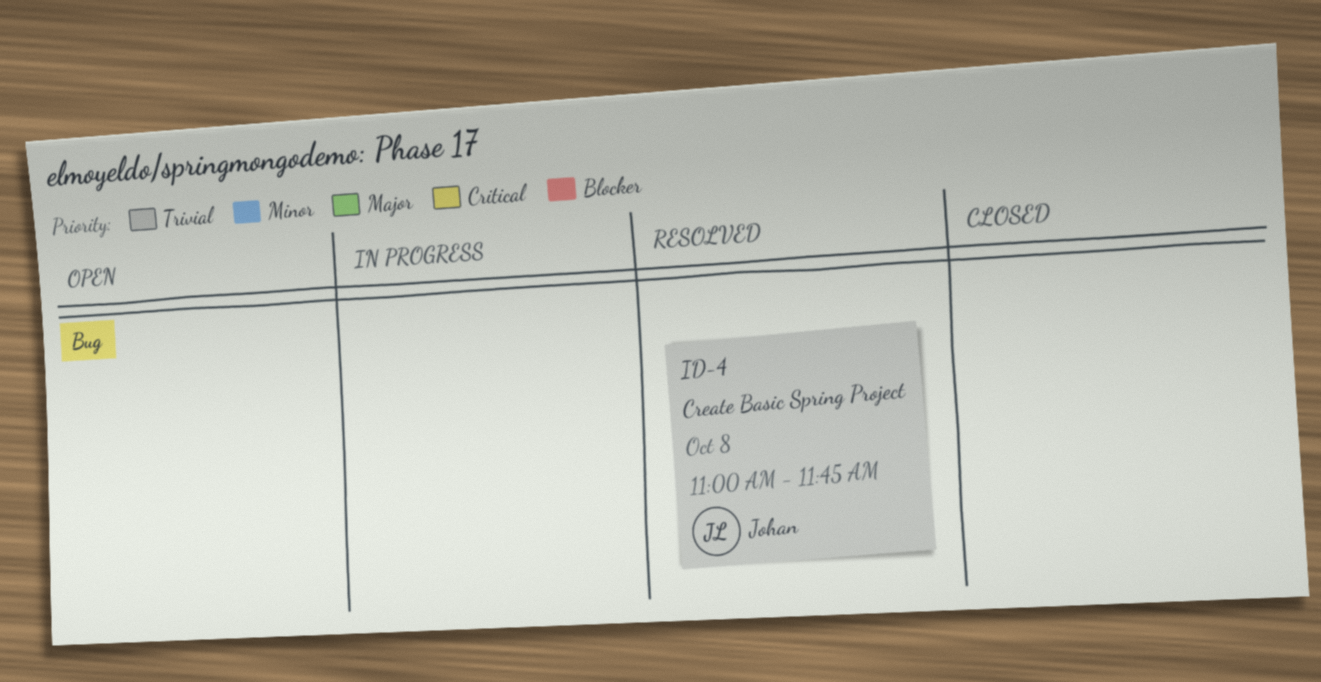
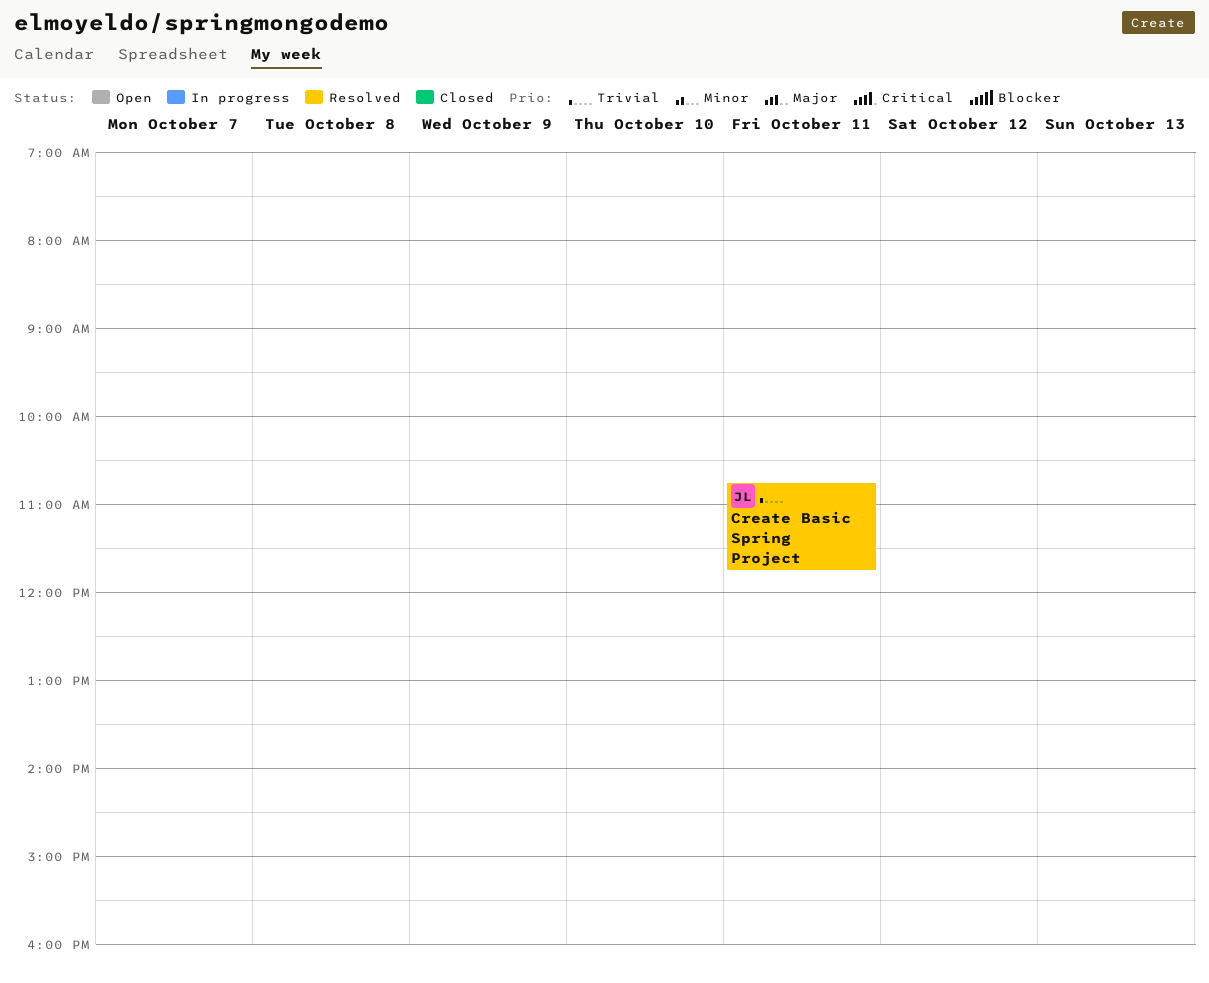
Create Basic Spring Project, day: Oct 8 -> Oct 11
Create Basic Spring Project, begins: 11:00 -> 10:45

